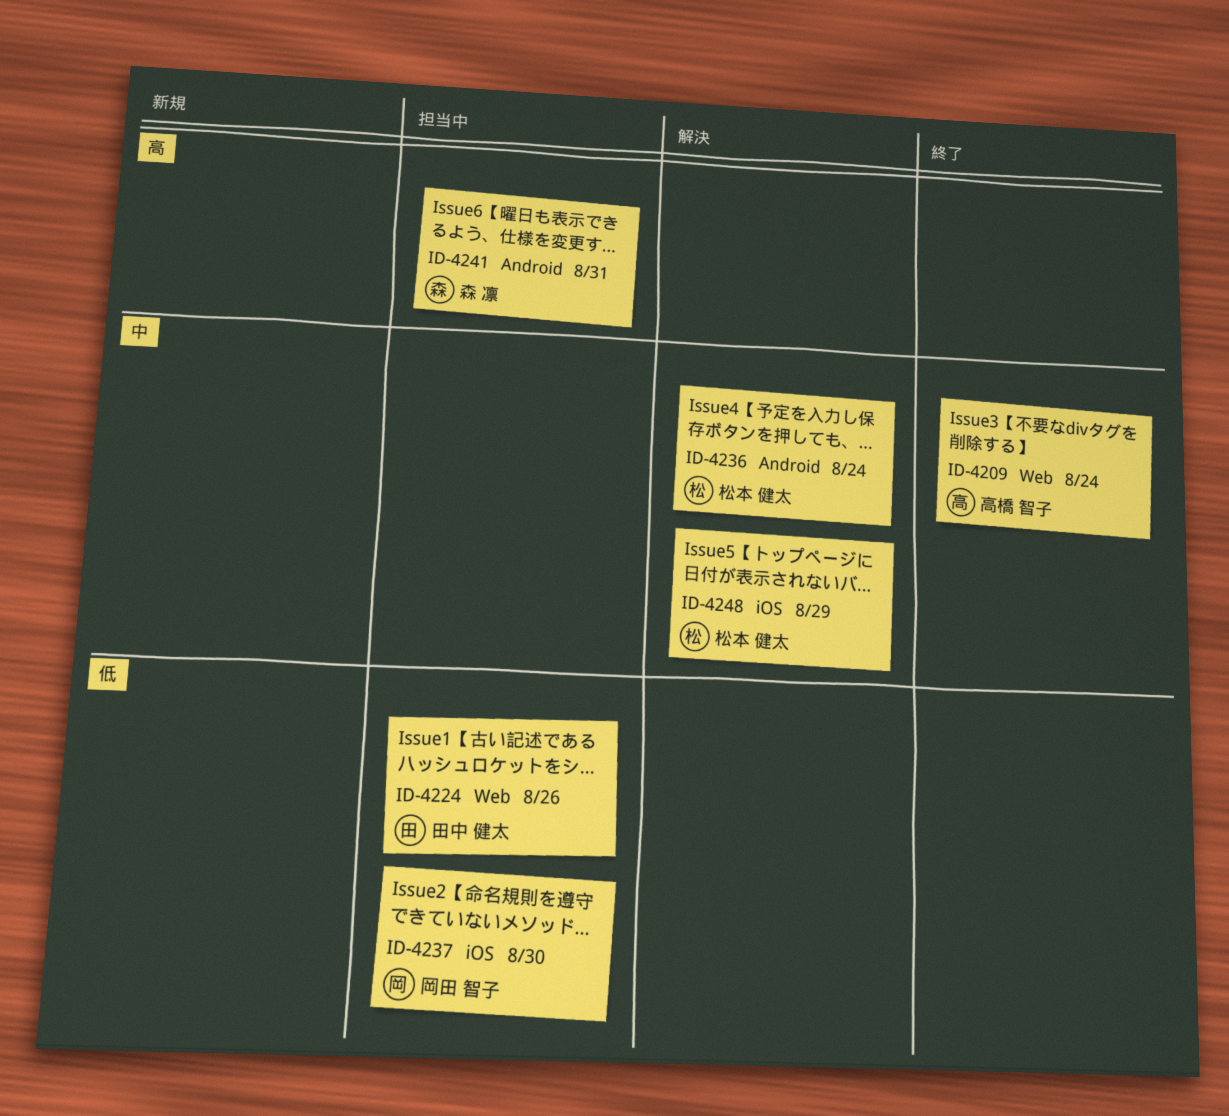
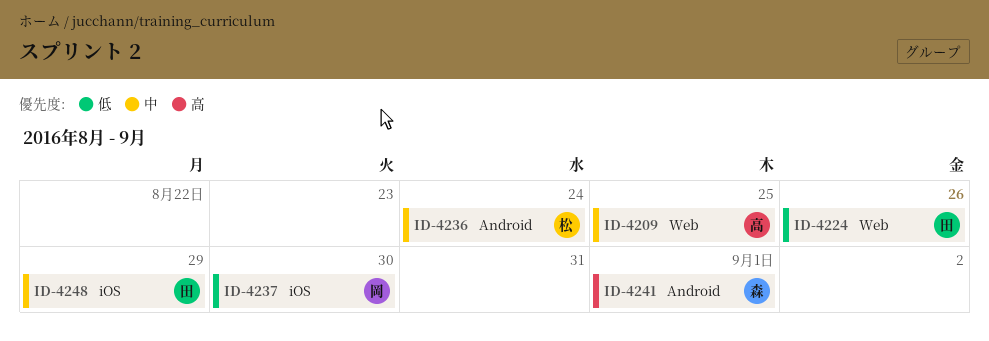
ID-4209, due: Aug 24 -> Aug 25
ID-4241, due: Aug 31 -> Sep 1
ID-4248, owner: 松本 健太 -> 田中 健太

